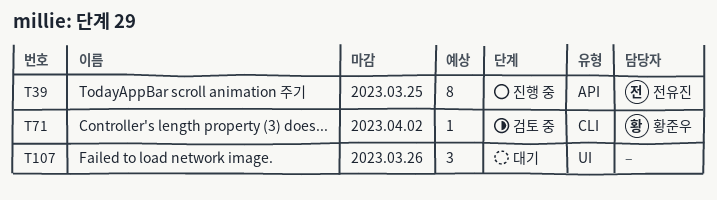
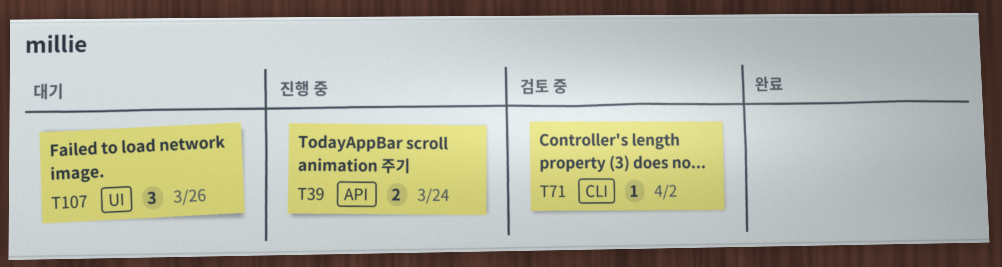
T39, estimate: 8 -> 2
T39, due: Mar 25 -> Mar 24

